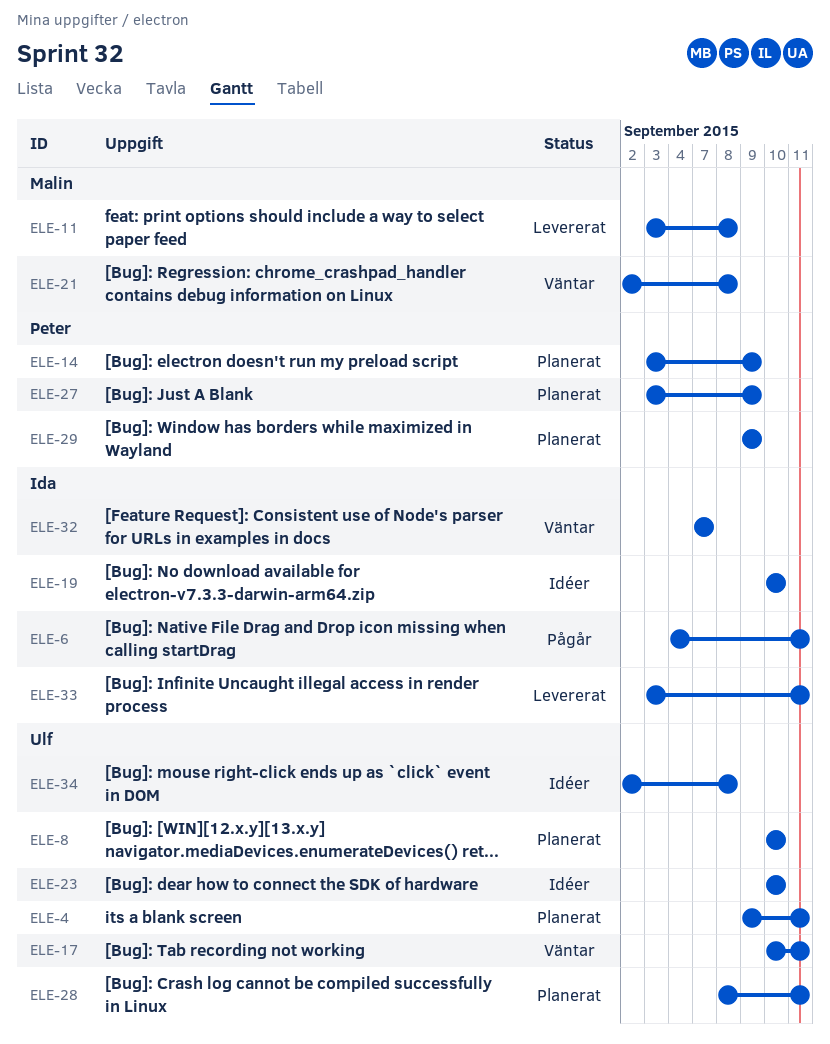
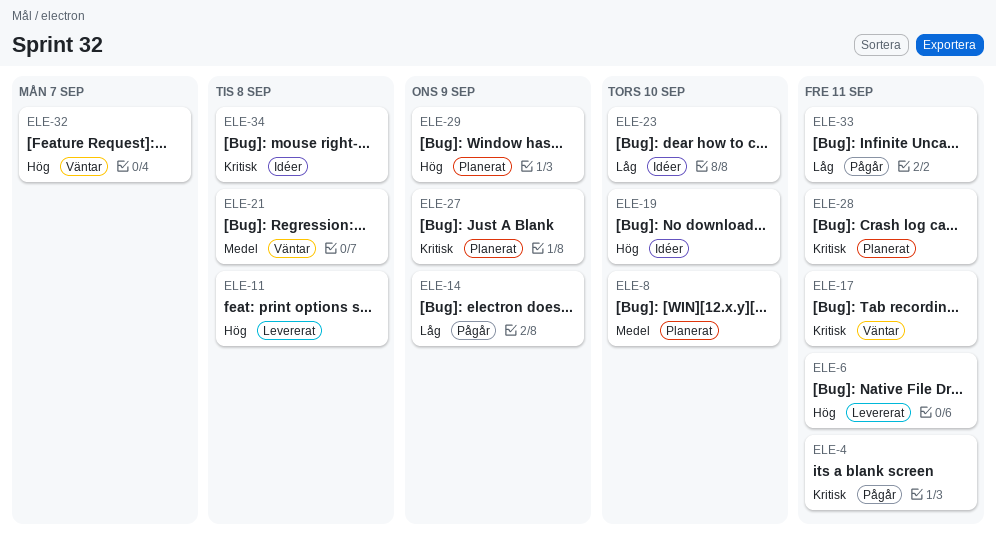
ELE-4, status: Planerat -> Pågår
ELE-6, status: Pågår -> Levererat
ELE-14, status: Planerat -> Pågår
ELE-33, status: Levererat -> Pågår

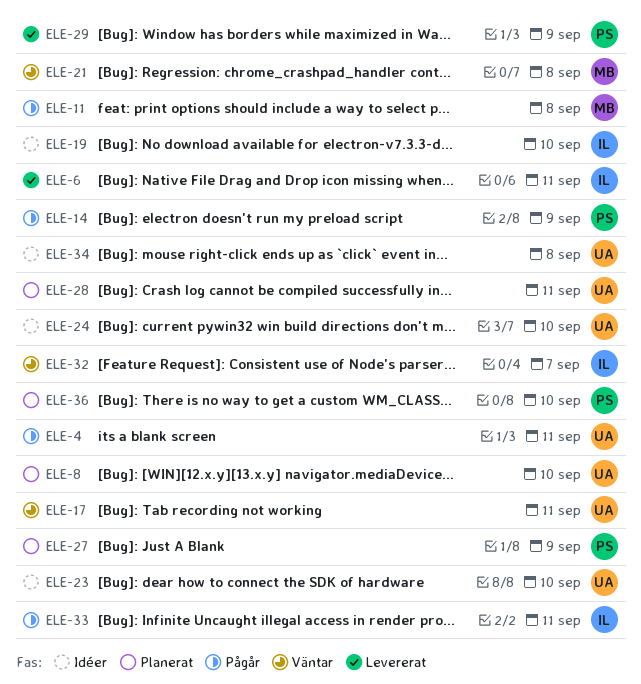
ELE-11, status: Levererat -> Pågår
ELE-24: none -> present
ELE-29, status: Planerat -> Levererat
ELE-36: none -> present

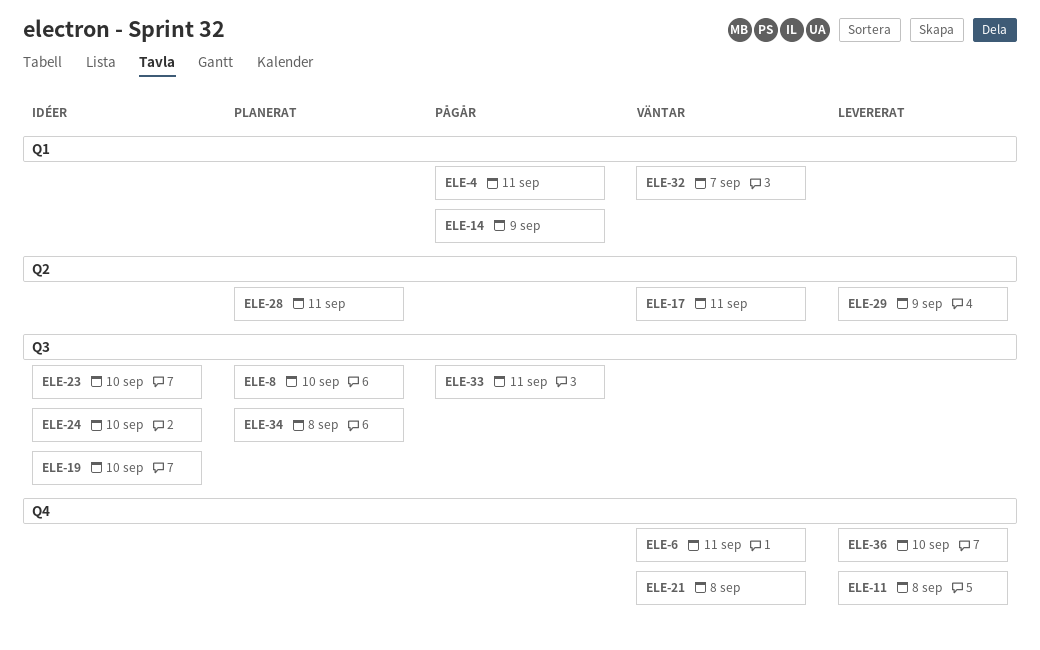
ELE-6, status: Levererat -> Väntar
ELE-11, status: Pågår -> Levererat
ELE-27: present -> none
ELE-34, status: Idéer -> Planerat
ELE-36, status: Planerat -> Levererat

